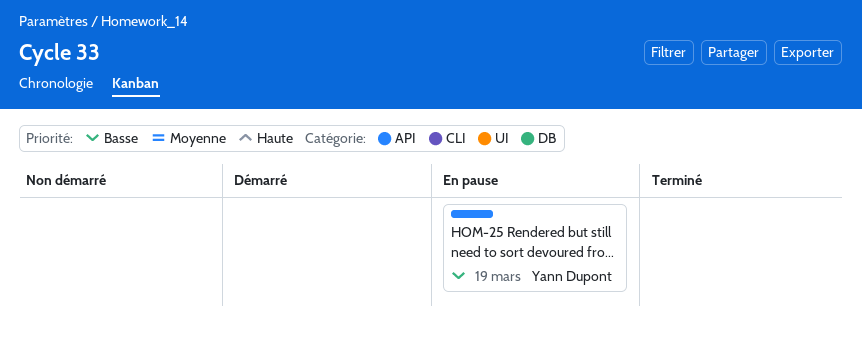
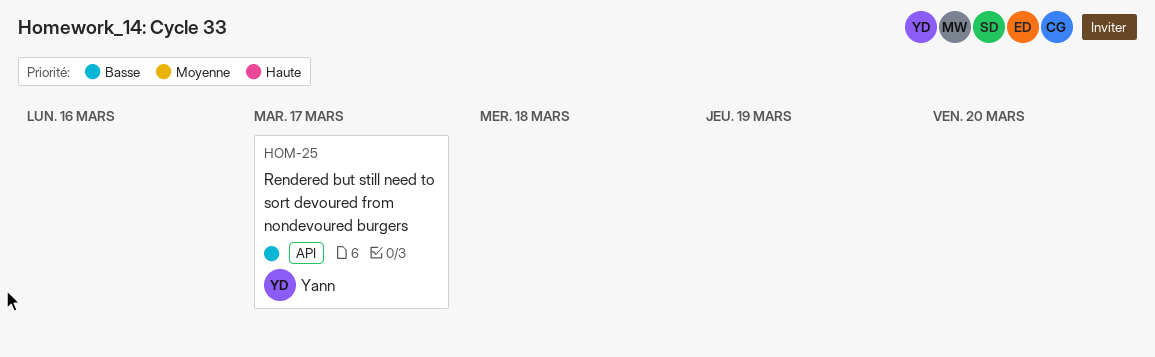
HOM-25, due: Mar 19 -> Mar 17

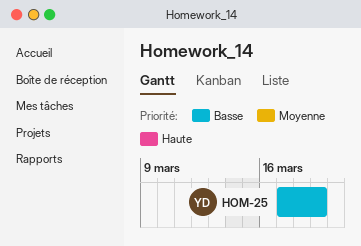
HOM-25, due: Mar 17 -> Mar 19

